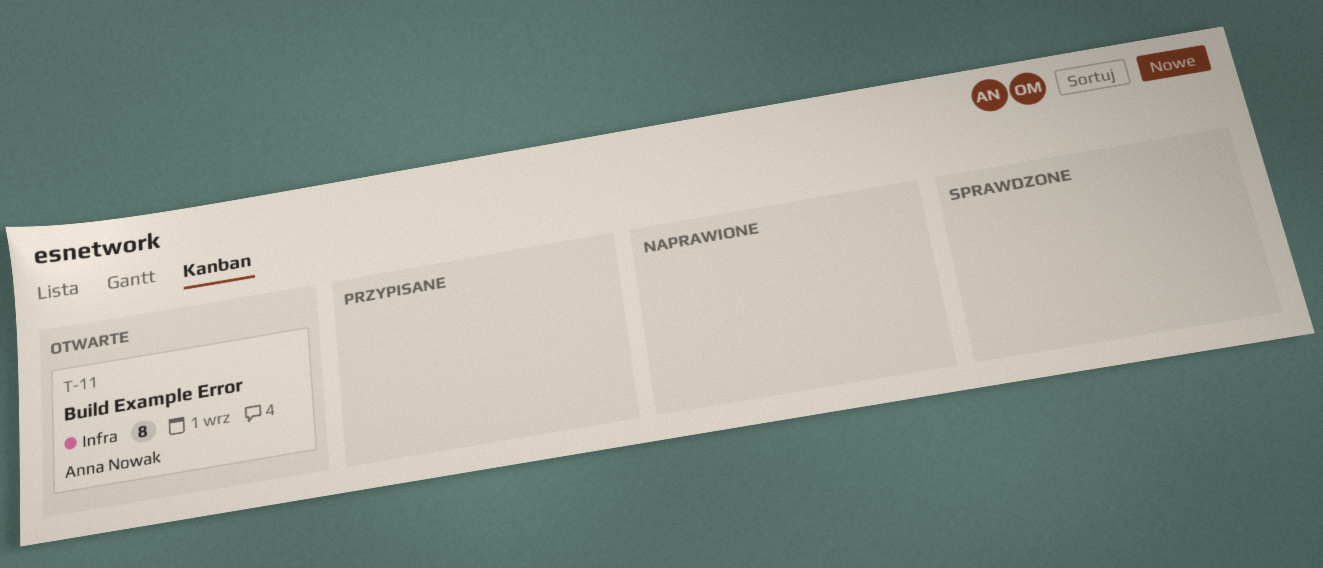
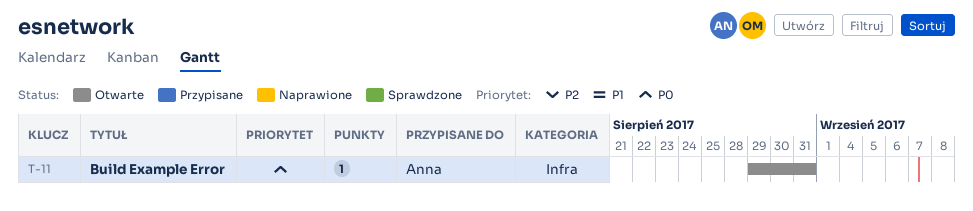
T-11, estimate: 8 -> 1
T-11, due: Sep 1 -> Aug 31

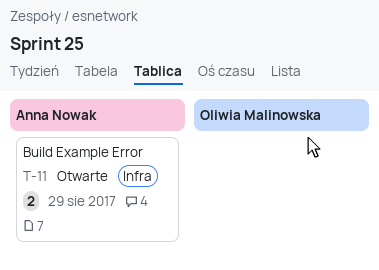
T-11, estimate: 1 -> 2
T-11, due: Aug 31 -> Aug 29

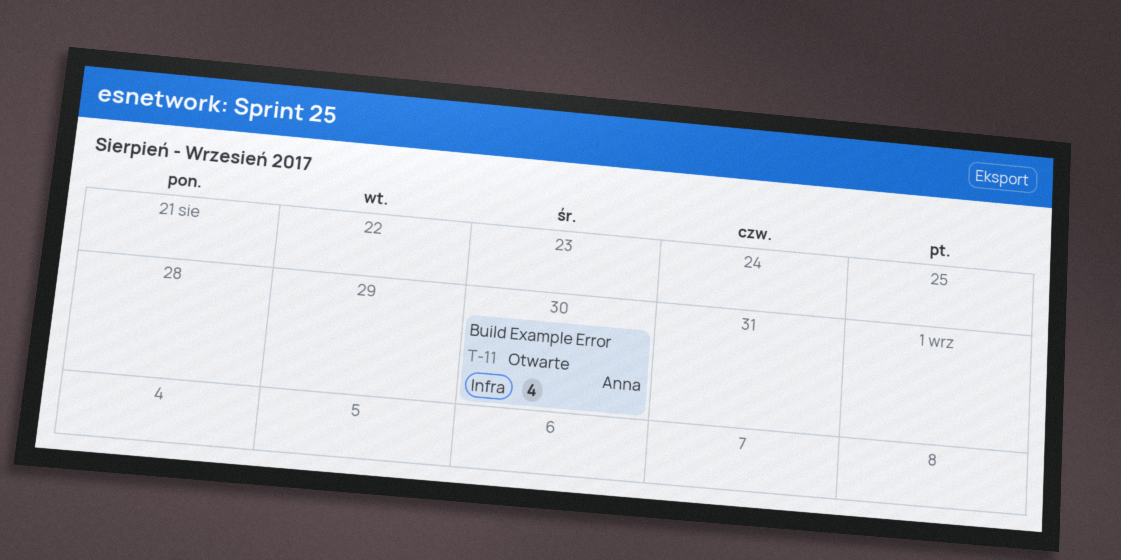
T-11, estimate: 2 -> 4
T-11, due: Aug 29 -> Aug 30

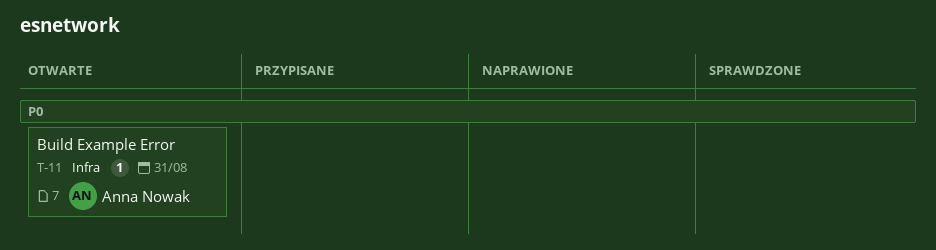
T-11, estimate: 4 -> 1
T-11, due: Aug 30 -> Aug 31

